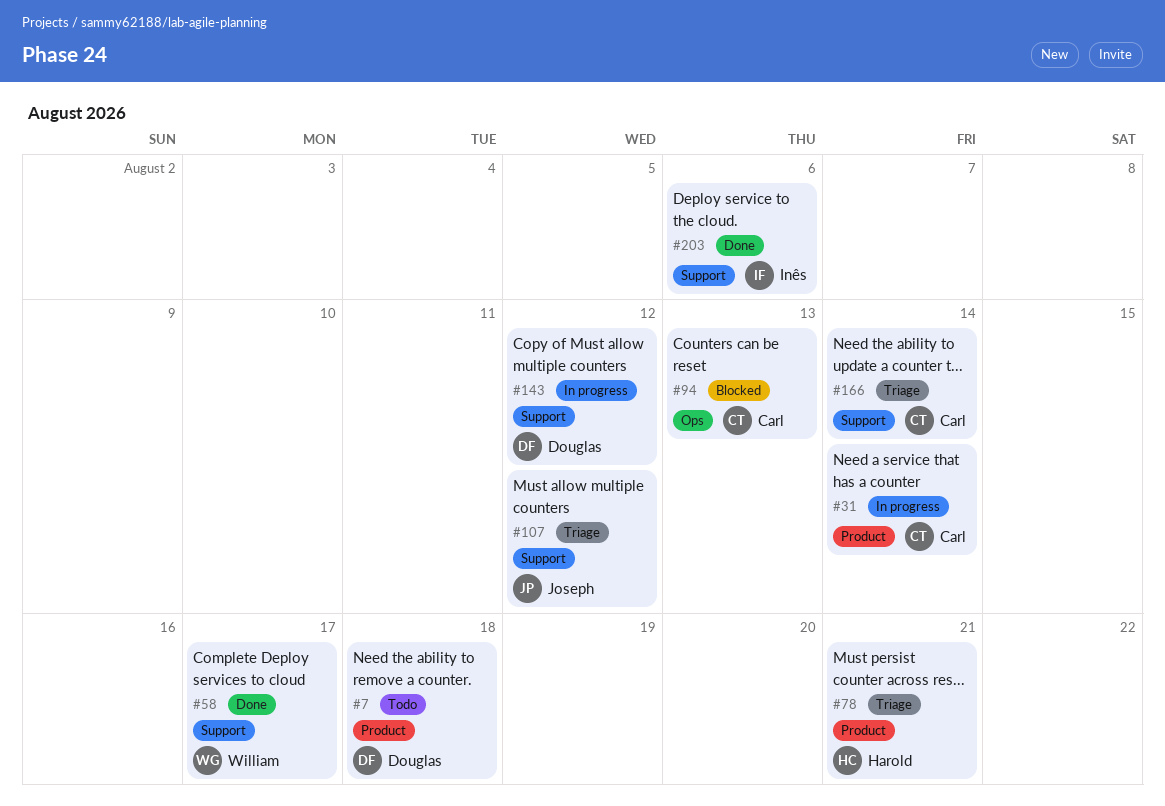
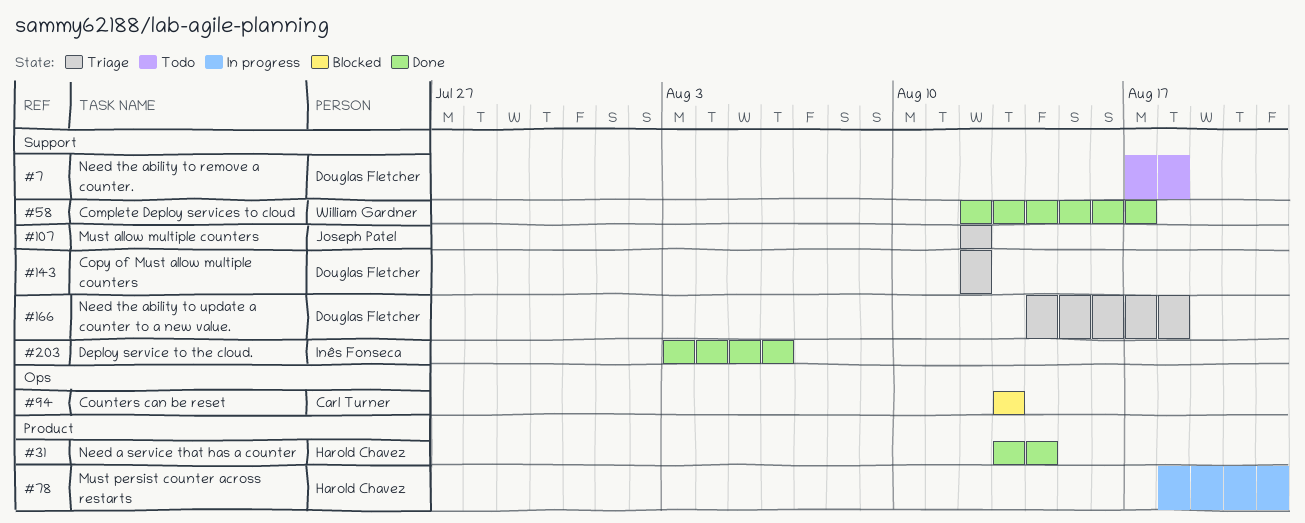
#7, label: Product -> Support
#31, status: In progress -> Done
#31, owner: Carl Turner -> Harold Chavez
#78, status: Triage -> In progress
#143, status: In progress -> Triage
#166, owner: Carl Turner -> Douglas Fletcher
#166, due: Aug 14 -> Aug 18

